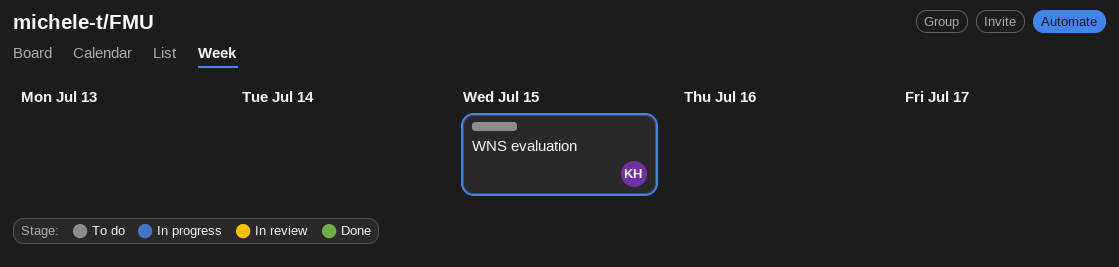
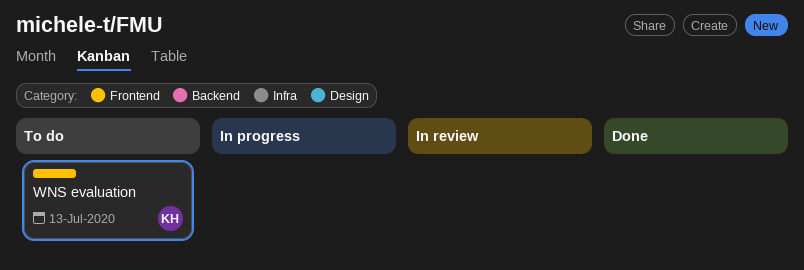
WNS evaluation, due: Jul 15 -> Jul 13

